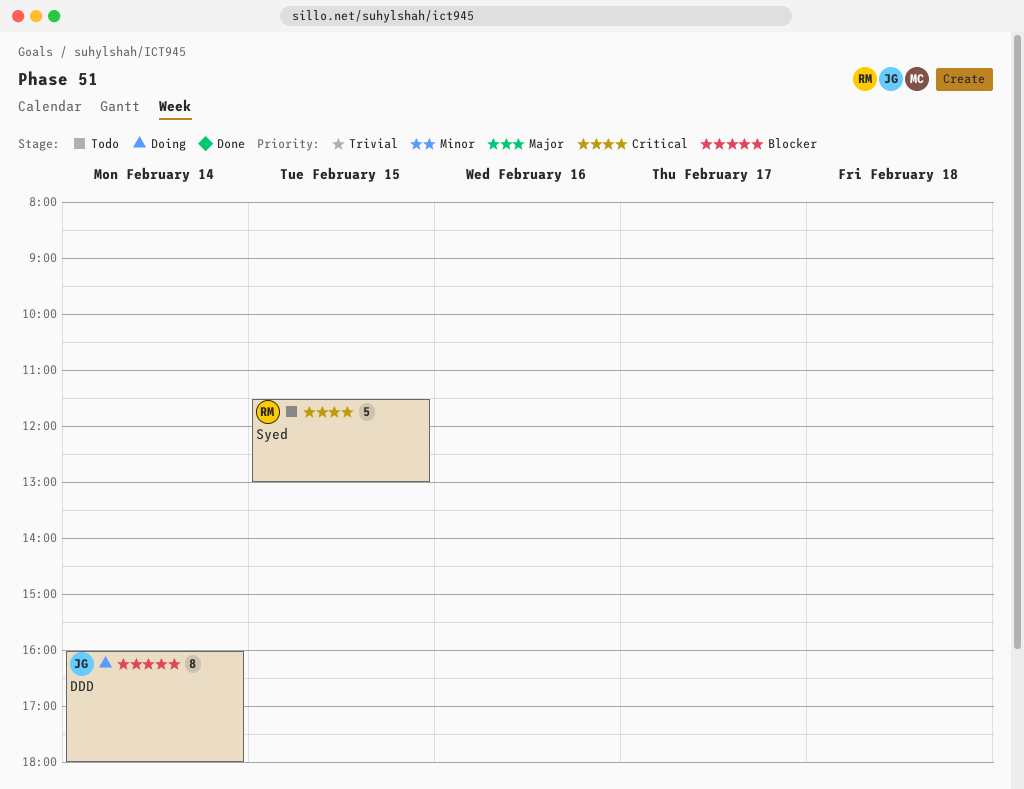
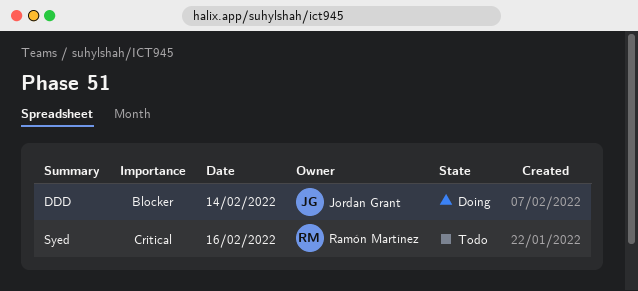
Syed, day: Feb 15 -> Feb 16

